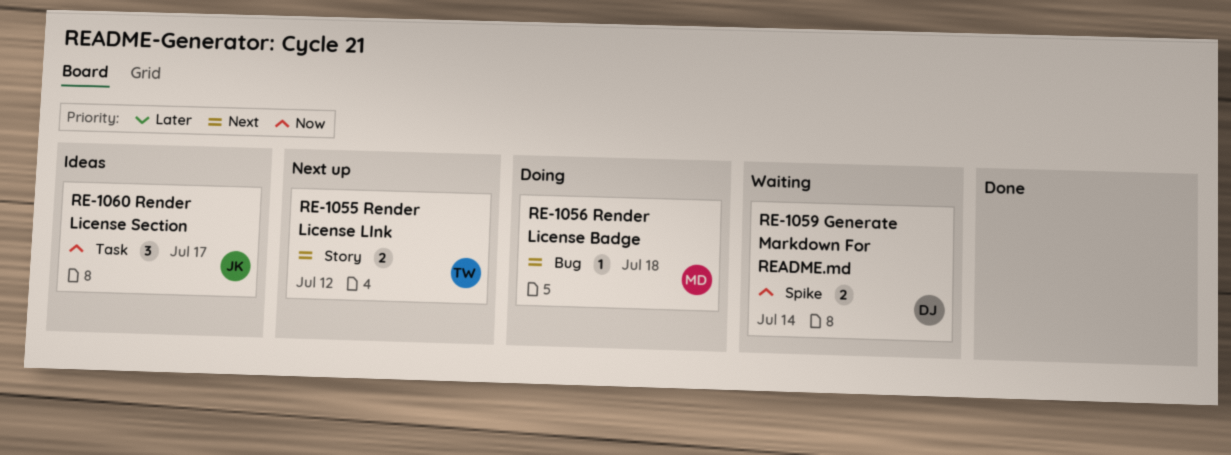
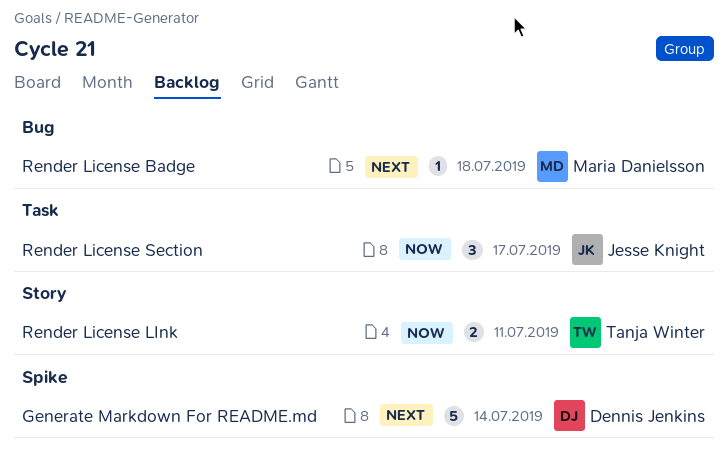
Generate Markdown For README.md, priority: Now -> Next
Generate Markdown For README.md, estimate: 2 -> 5
Render License LInk, priority: Next -> Now
Render License LInk, due: Jul 12 -> Jul 11

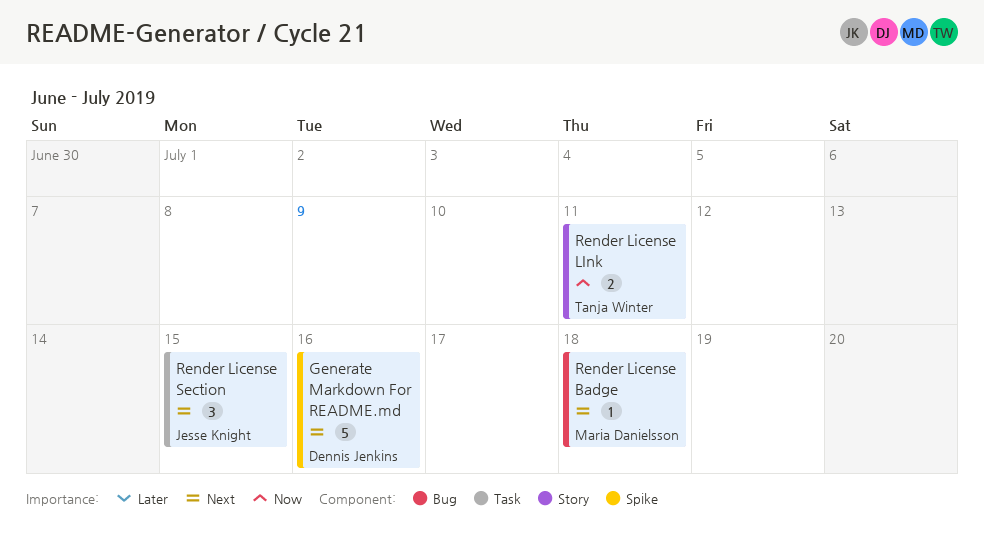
Generate Markdown For README.md, due: Jul 14 -> Jul 16
Render License Section, priority: Now -> Next
Render License Section, due: Jul 17 -> Jul 15

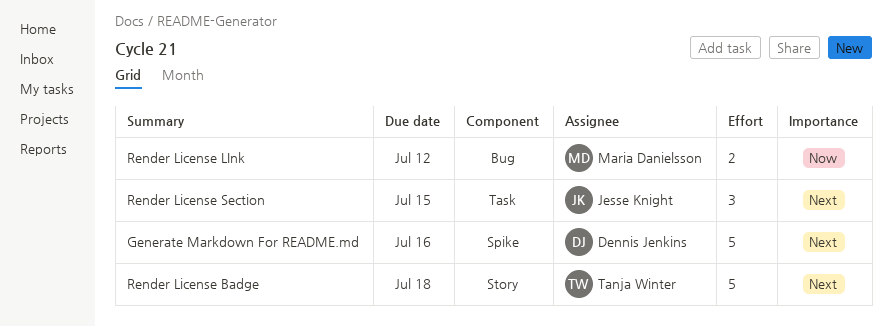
Render License Badge, owner: Maria Danielsson -> Tanja Winter
Render License Badge, label: Bug -> Story
Render License Badge, estimate: 1 -> 5
Render License LInk, owner: Tanja Winter -> Maria Danielsson
Render License LInk, label: Story -> Bug
Render License LInk, due: Jul 11 -> Jul 12

